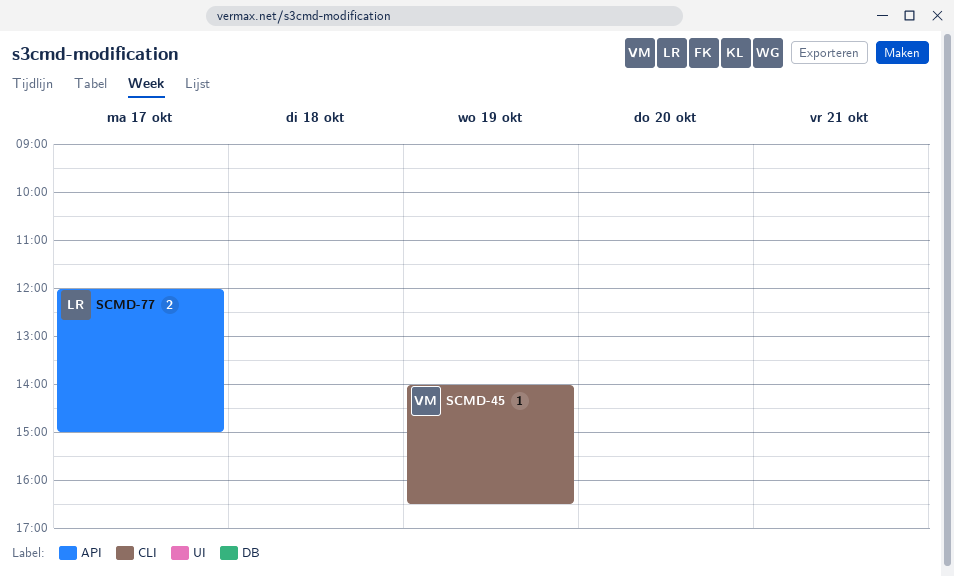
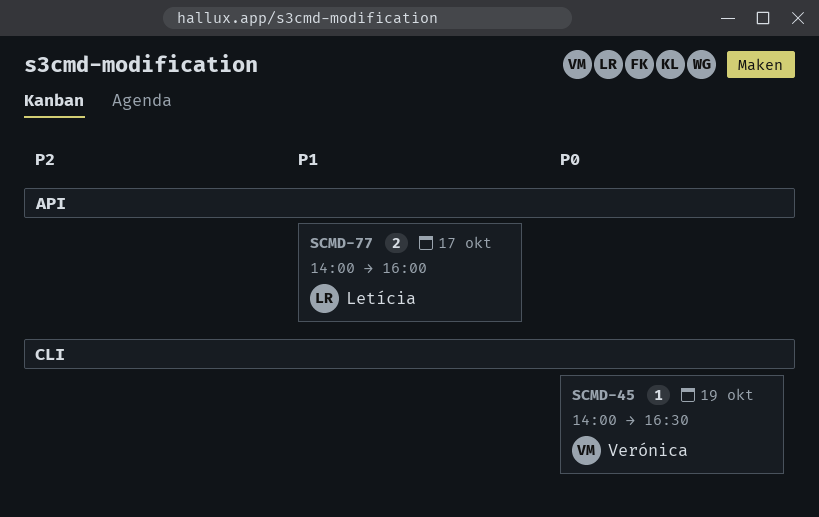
SCMD-77, begins: 12:00 -> 14:00
SCMD-77, ends: 15:00 -> 16:00

